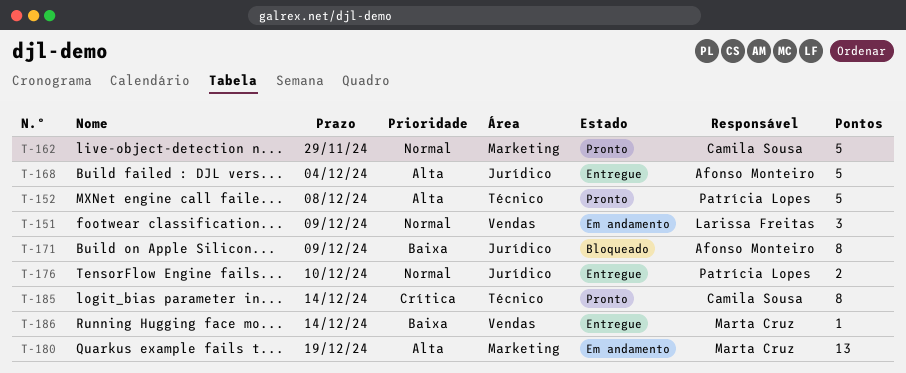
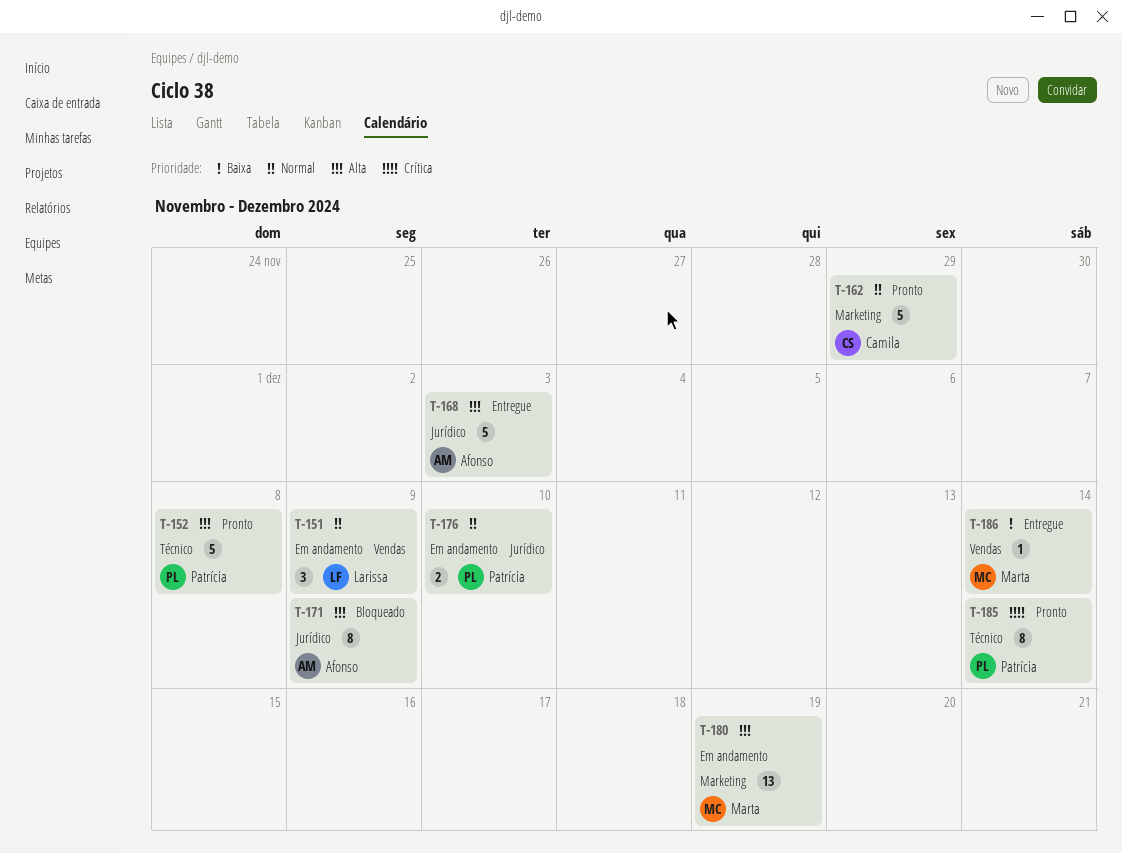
T-168, due: Dec 4 -> Dec 3
T-171, priority: Baixa -> Alta
T-176, status: Entregue -> Em andamento
T-185, owner: Camila Sousa -> Patrícia Lopes

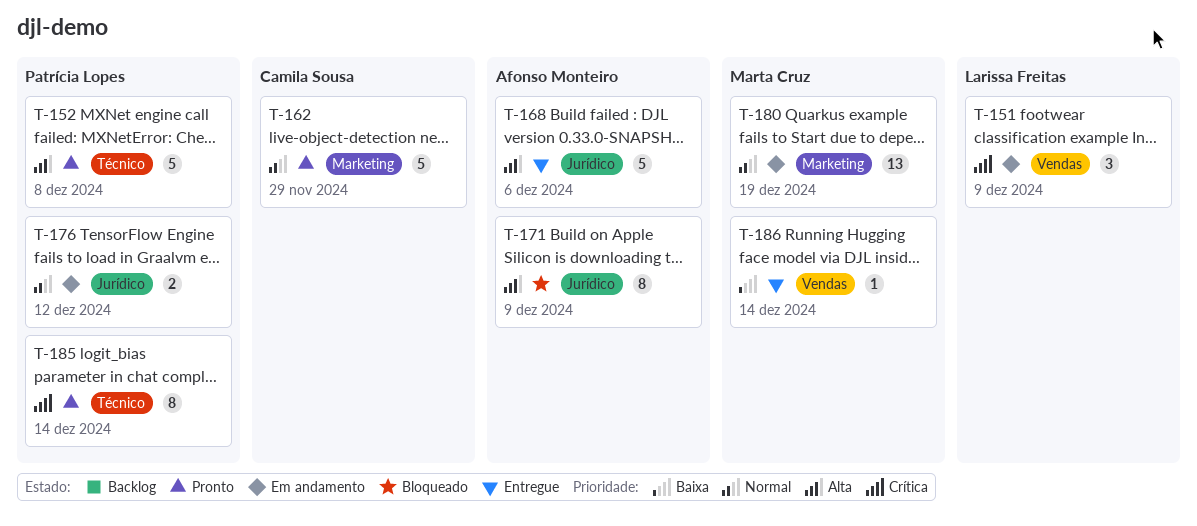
T-151, priority: Normal -> Crítica
T-168, due: Dec 3 -> Dec 6
T-176, due: Dec 10 -> Dec 12
T-180, priority: Alta -> Normal

